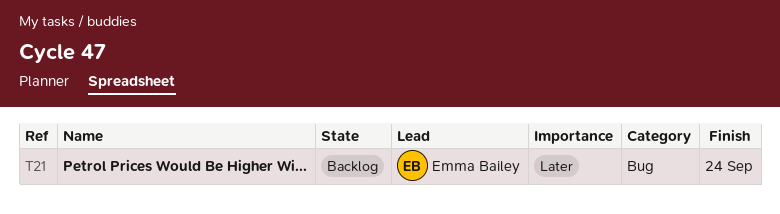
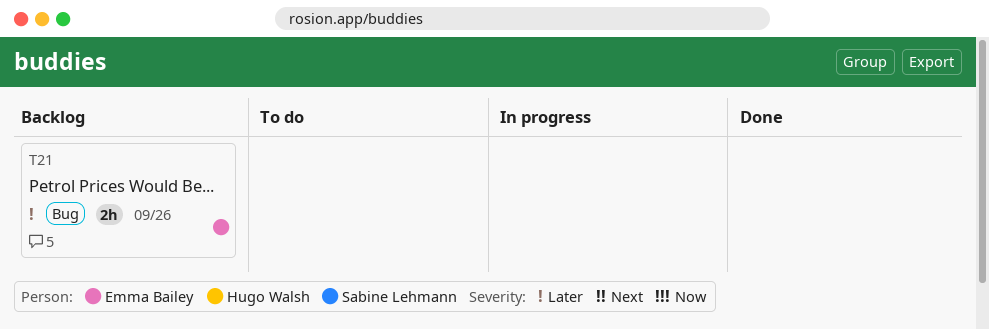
T21, due: Sep 24 -> Sep 26

